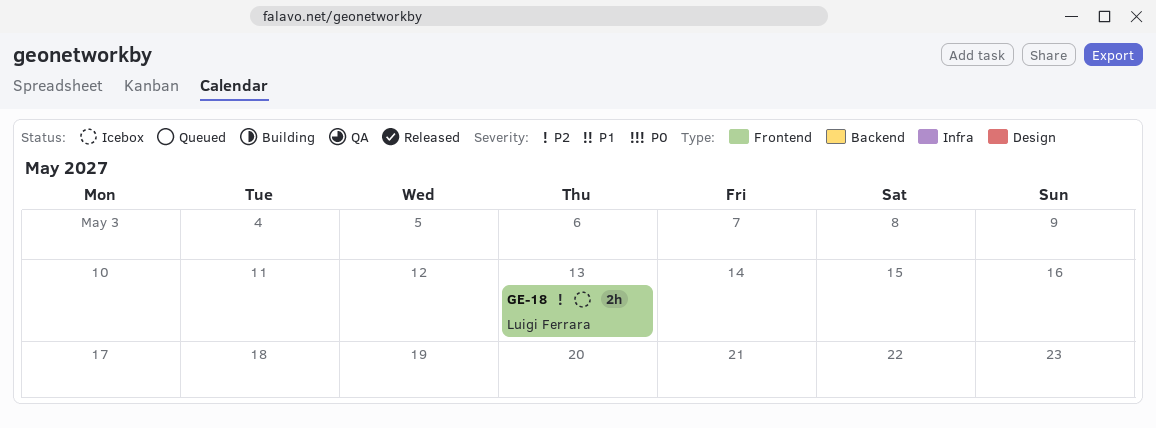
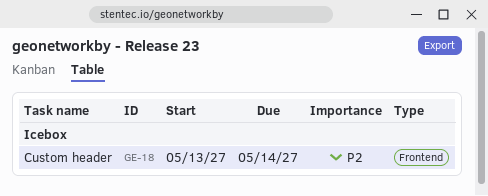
GE-18, due: May 13 -> May 14

